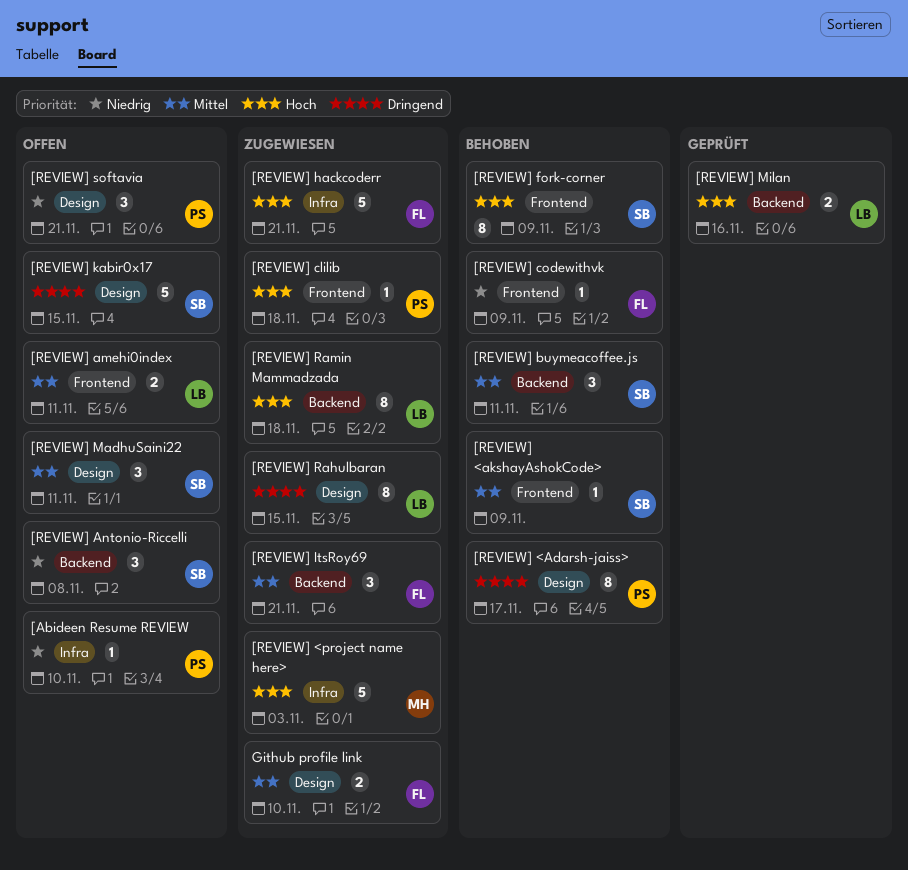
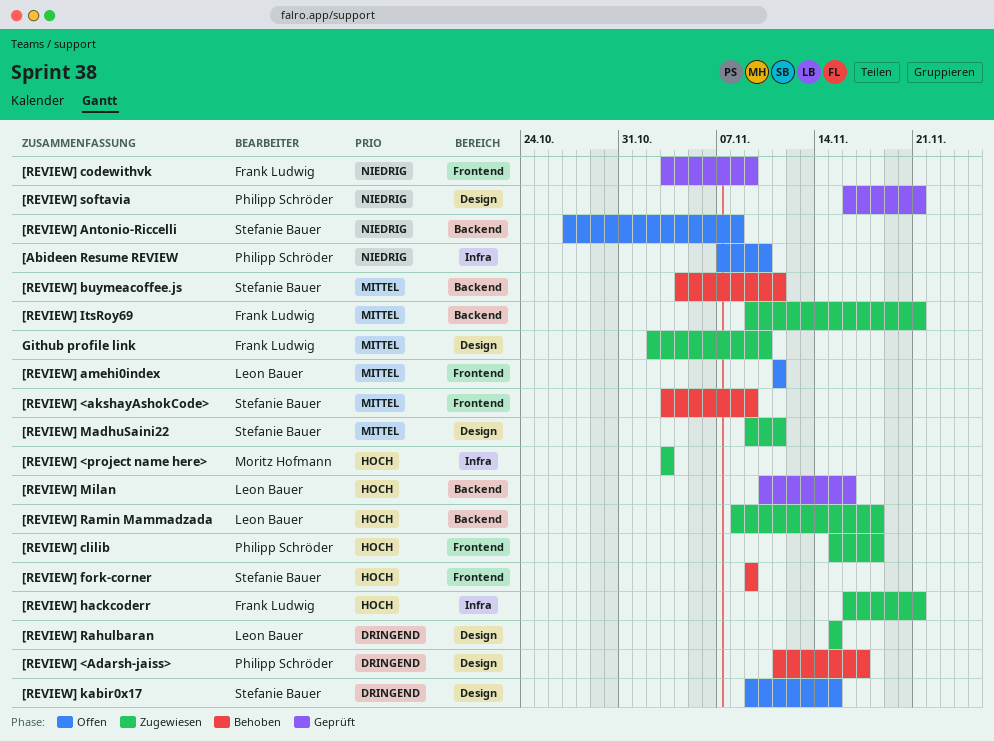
[REVIEW] codewithvk, status: Behoben -> Geprüft
[REVIEW] MadhuSaini22, status: Offen -> Zugewiesen
[REVIEW] softavia, status: Offen -> Geprüft

